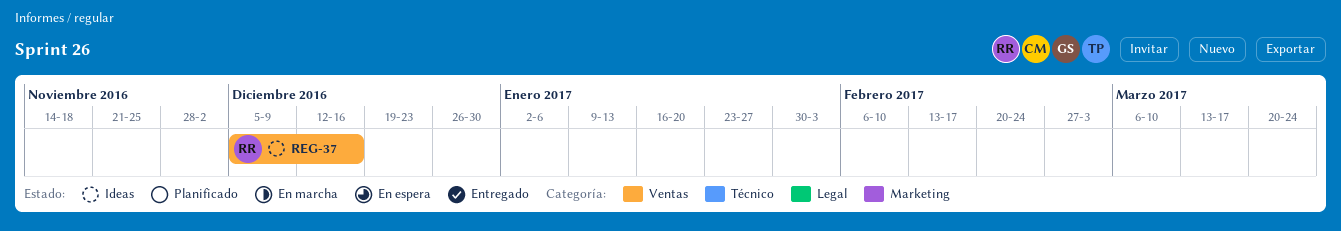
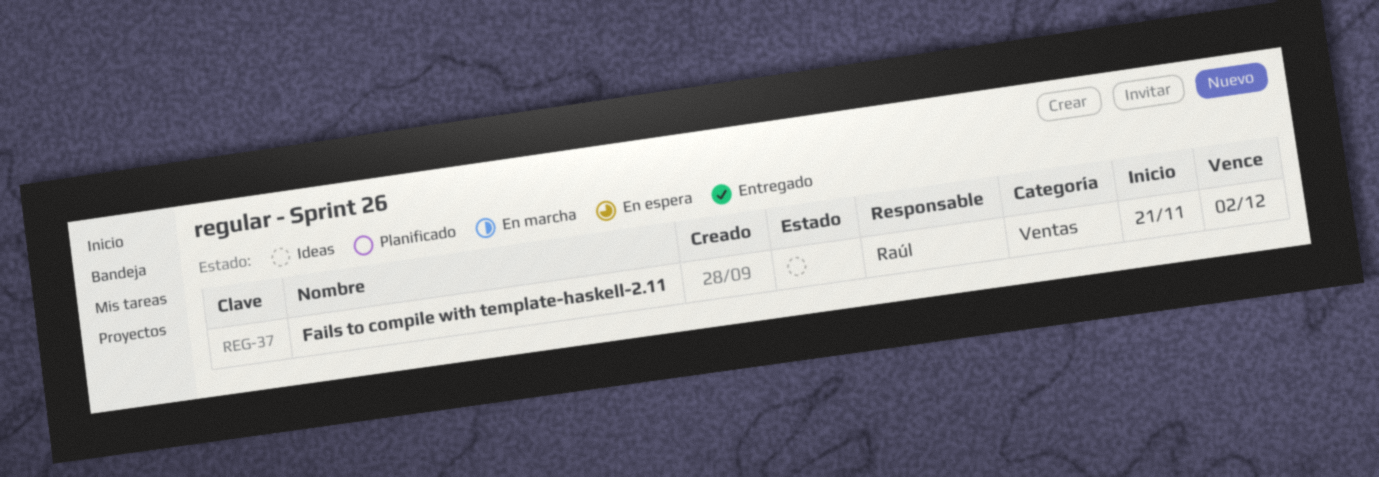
REG-37, start: Dec 5 -> Nov 21
REG-37, due: Dec 16 -> Dec 2

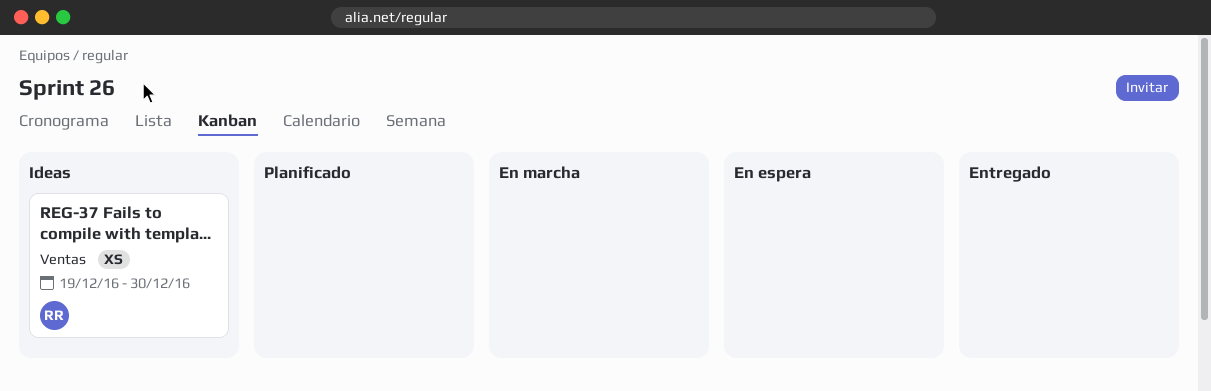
REG-37, start: Nov 21 -> Dec 19
REG-37, due: Dec 2 -> Dec 30

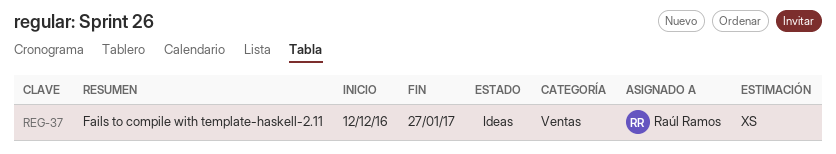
REG-37, start: Dec 19 -> Dec 12
REG-37, due: Dec 30 -> Jan 27

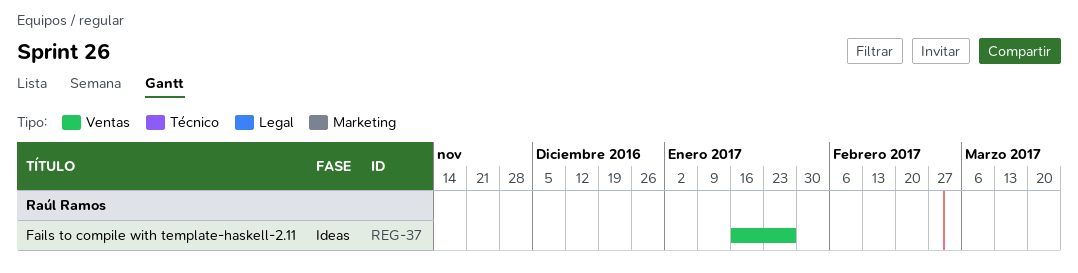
REG-37, start: Dec 12 -> Jan 16

